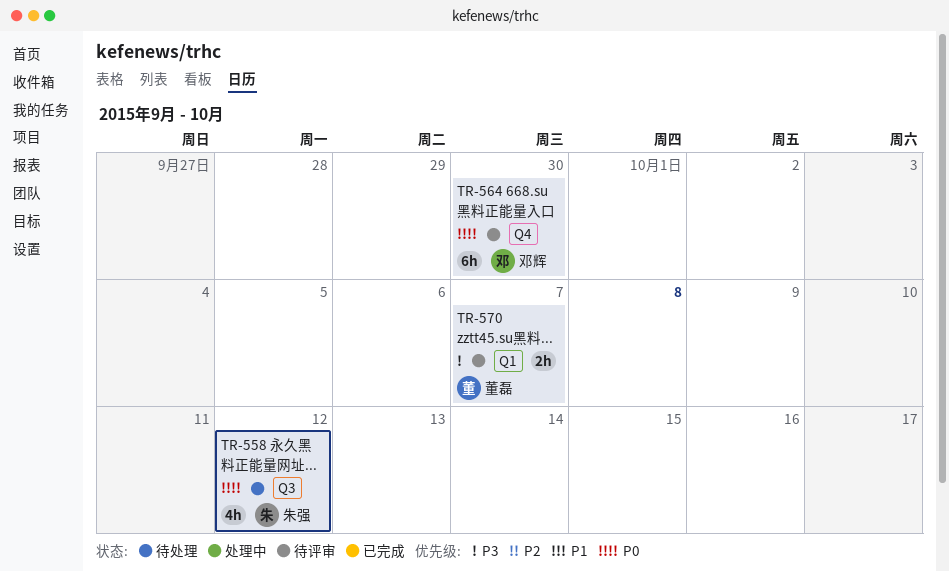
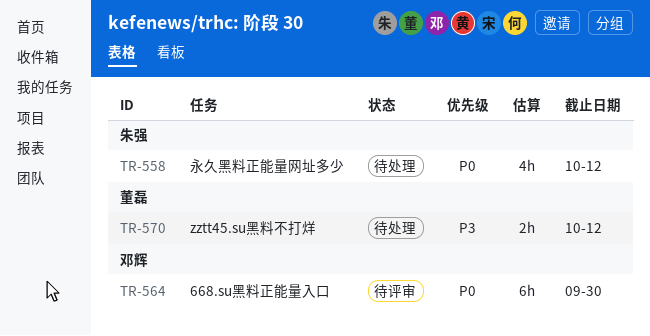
TR-570, status: 待评审 -> 待处理
TR-570, due: Oct 7 -> Oct 12

